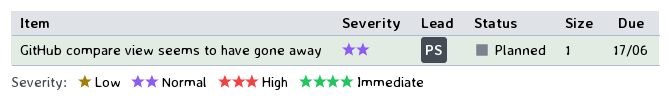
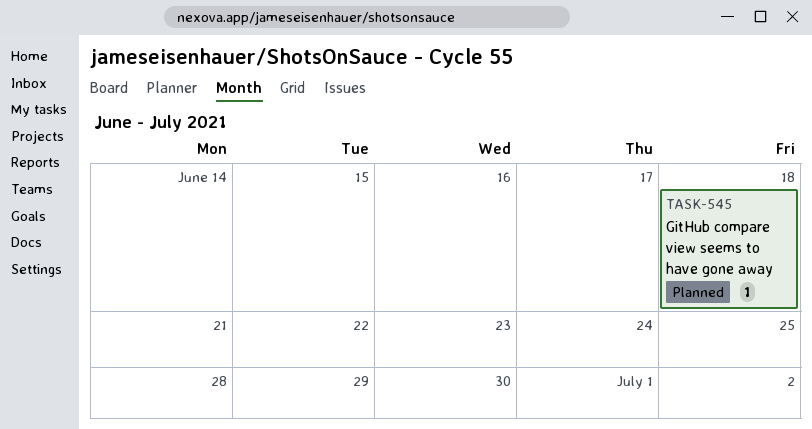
GitHub compare view seems to have gone away, due: Jun 17 -> Jun 18

